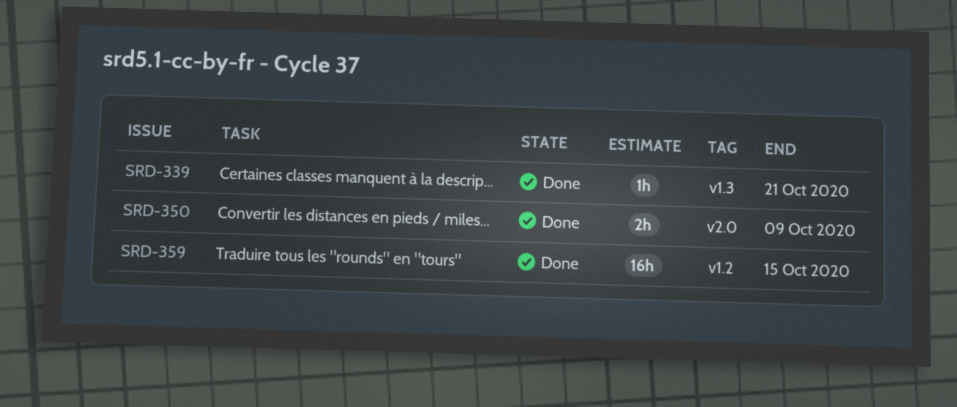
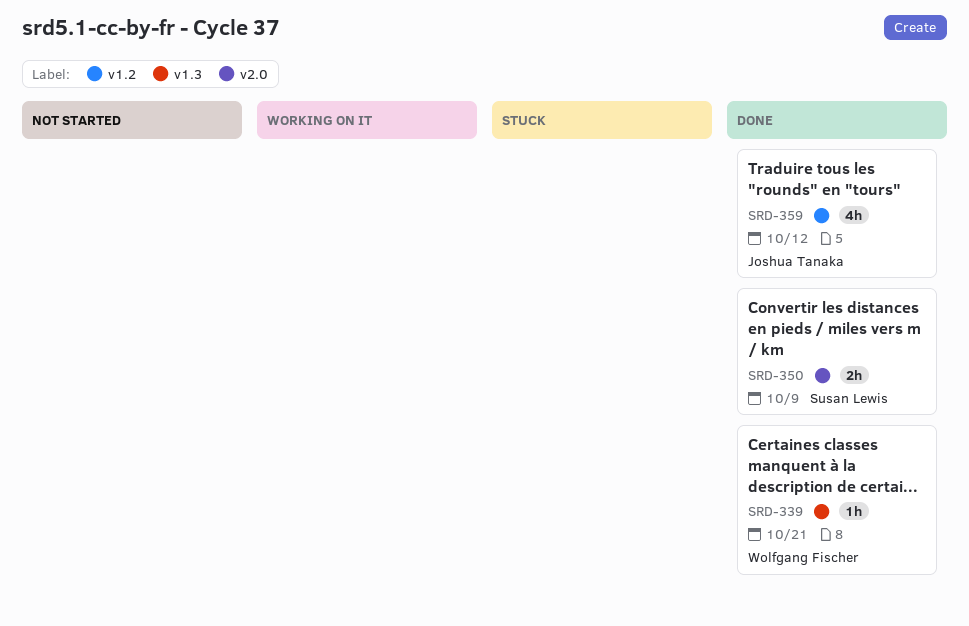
SRD-359, estimate: 16h -> 4h
SRD-359, due: Oct 15 -> Oct 12

